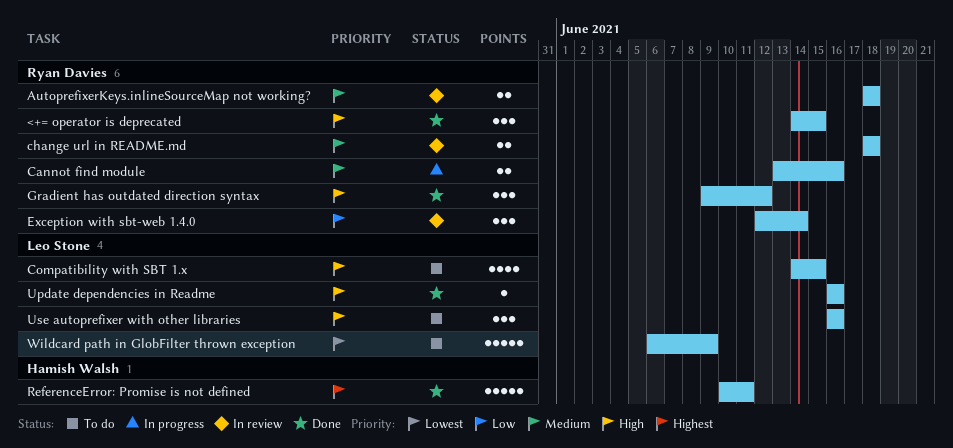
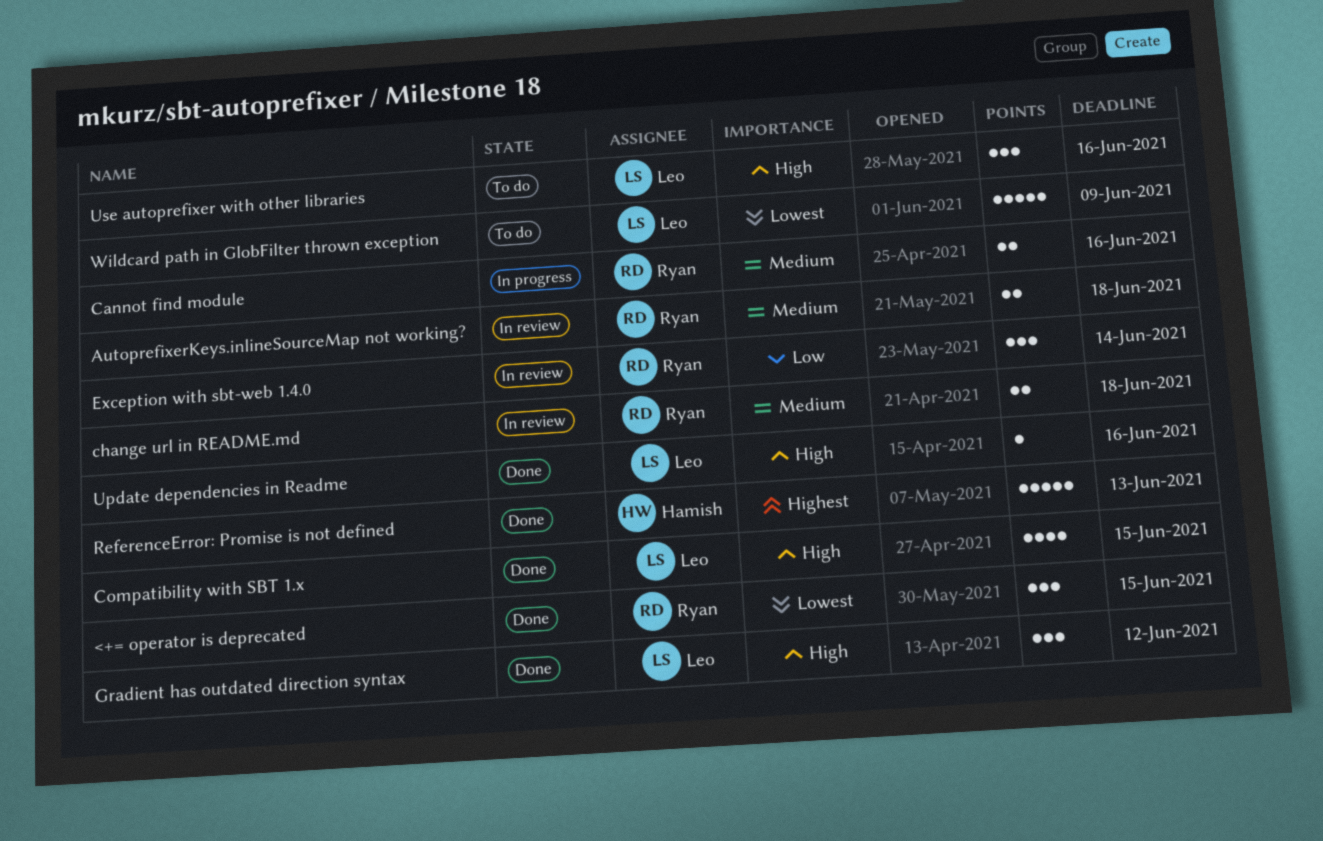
<+= operator is deprecated, priority: High -> Lowest
Compatibility with SBT 1.x, status: To do -> Done
Gradient has outdated direction syntax, owner: Ryan Davies -> Leo Stone
ReferenceError: Promise is not defined, due: Jun 11 -> Jun 13

